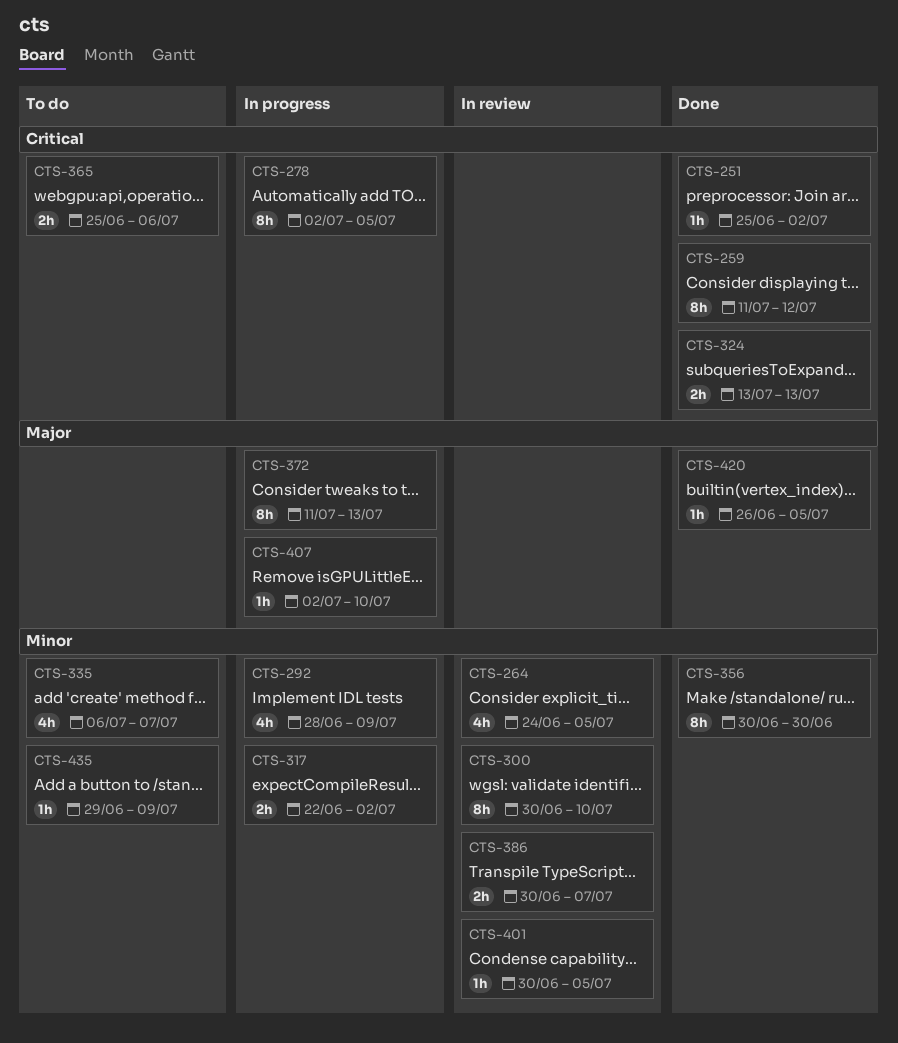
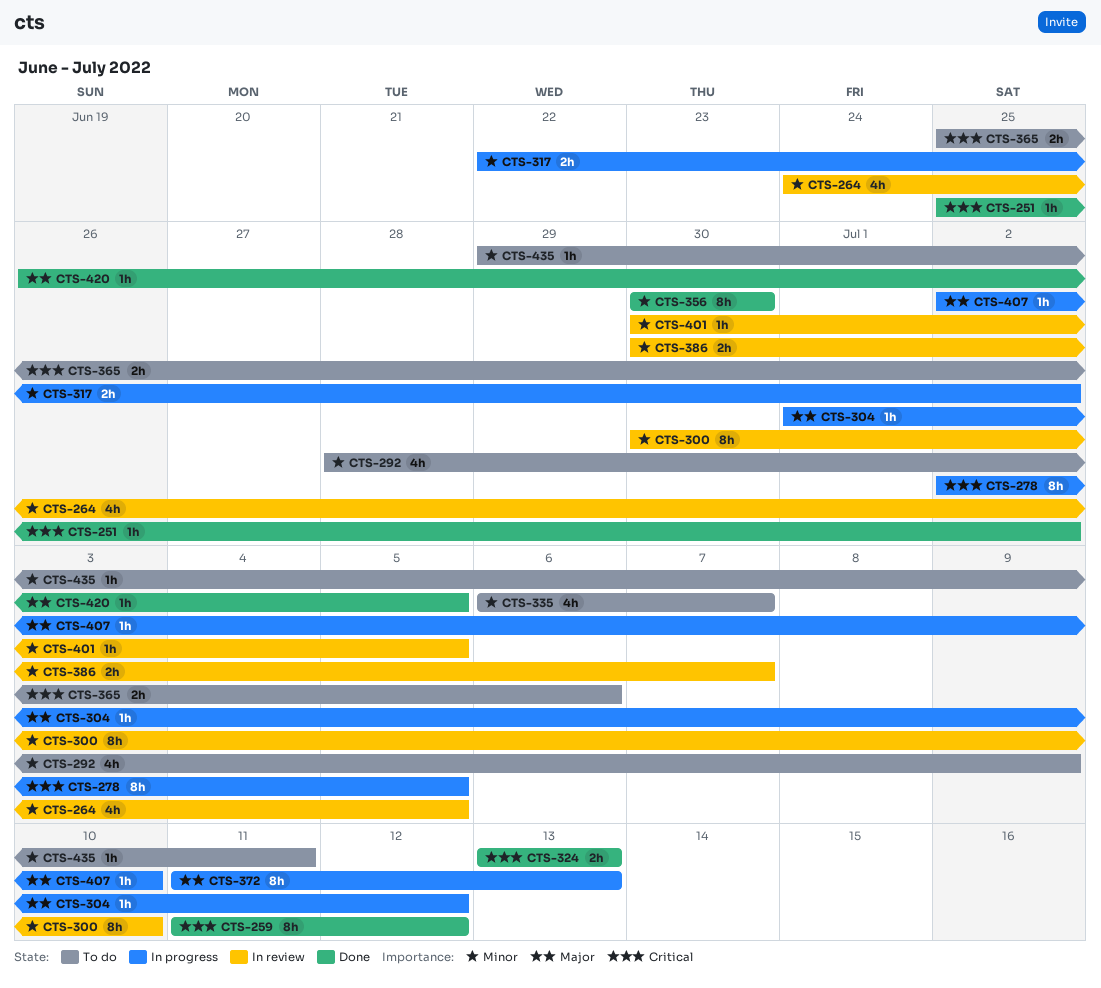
CTS-292, status: In progress -> To do
CTS-304: none -> present
CTS-435, due: Jul 9 -> Jul 11

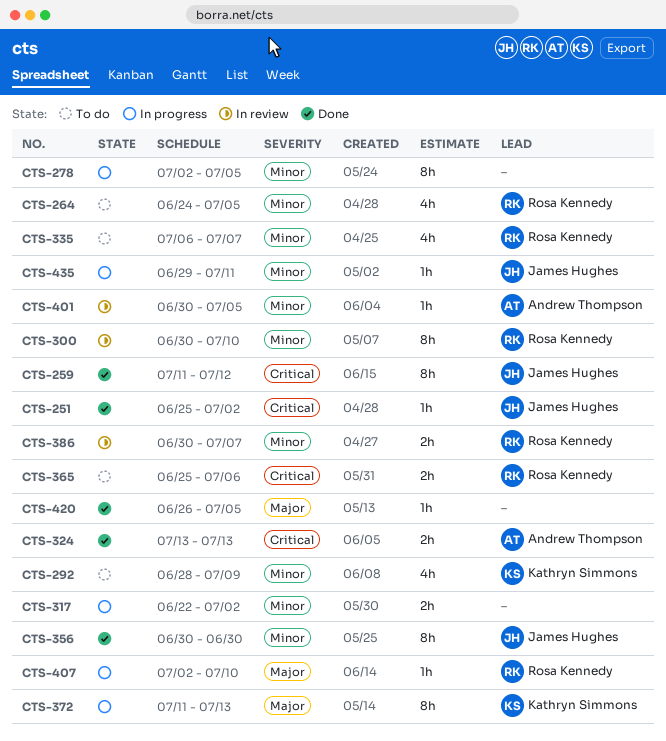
CTS-264, status: In review -> To do
CTS-278, priority: Critical -> Minor
CTS-304: present -> none
CTS-435, status: To do -> In progress

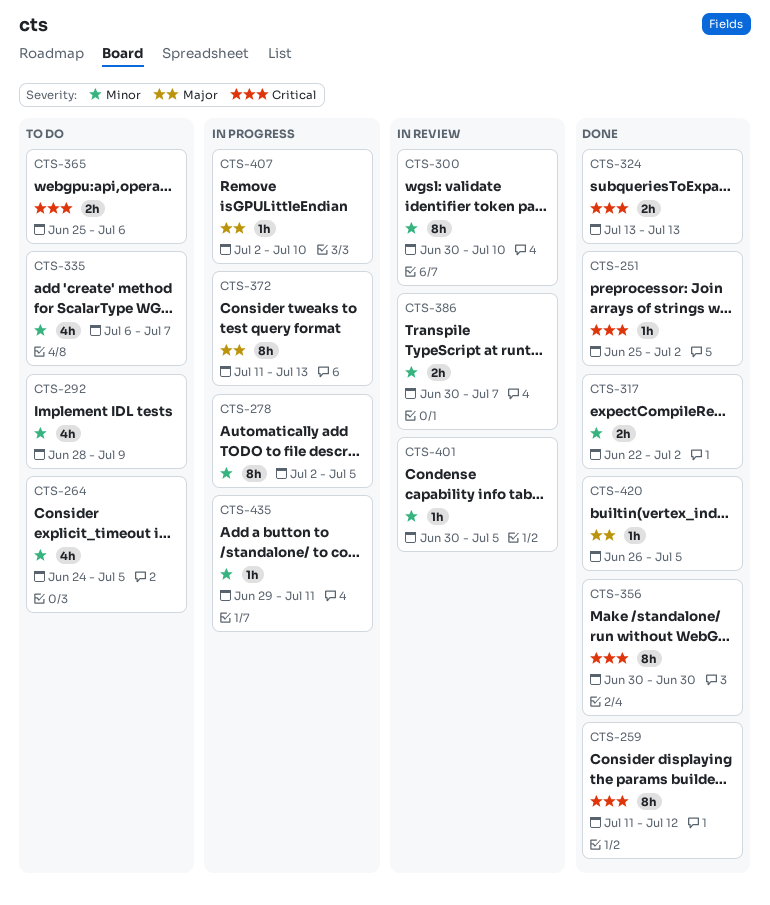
CTS-317, status: In progress -> Done
CTS-356, priority: Minor -> Critical

